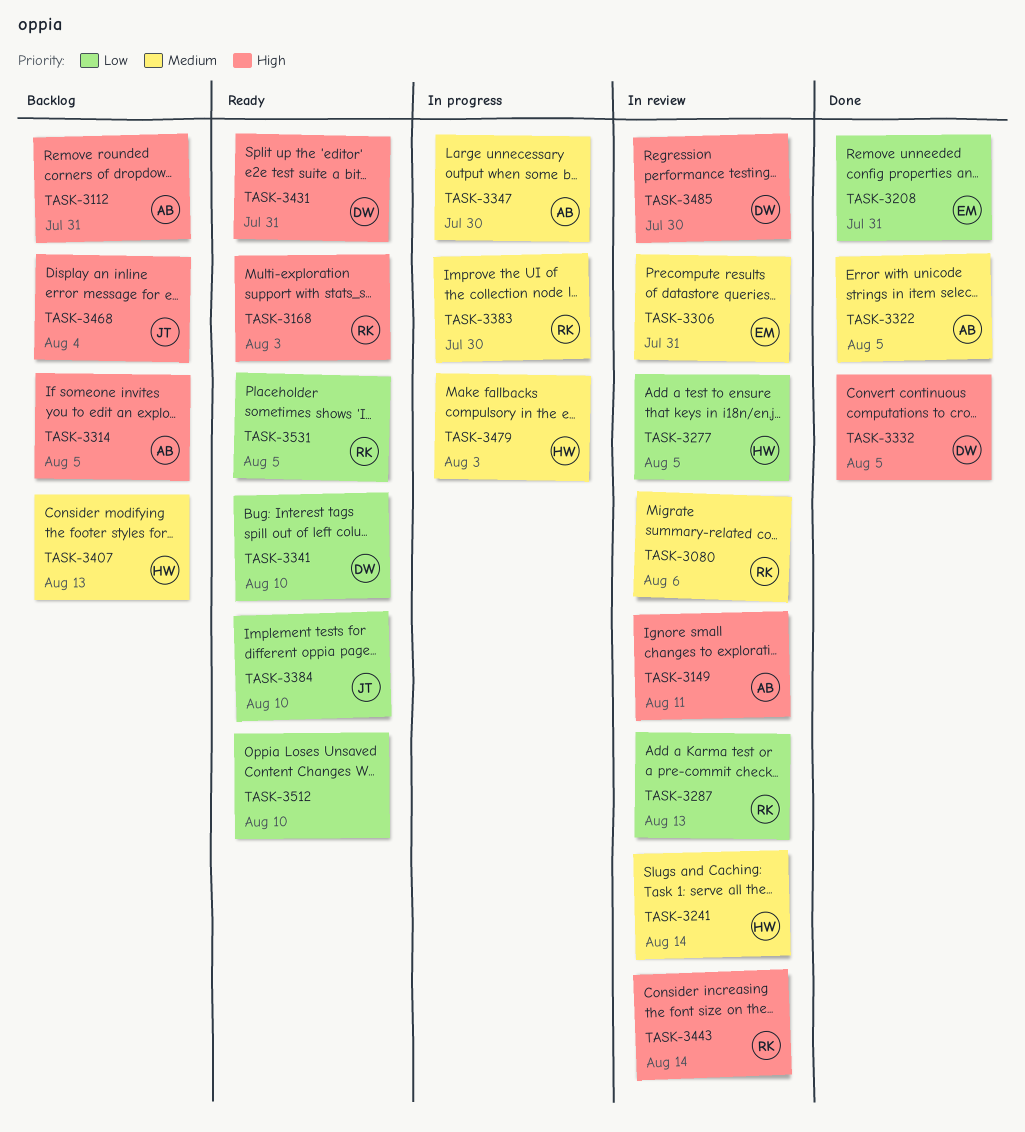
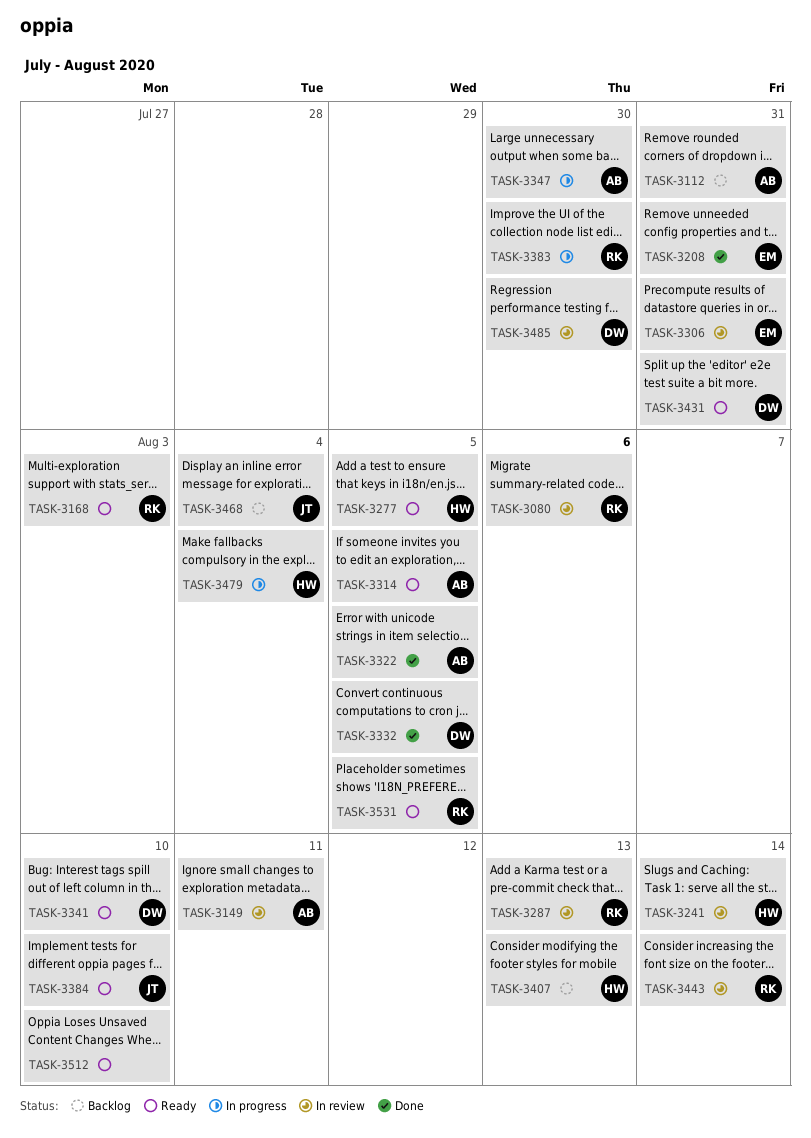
TASK-3277, status: In review -> Ready
TASK-3314, status: Backlog -> Ready
TASK-3479, due: Aug 3 -> Aug 4

